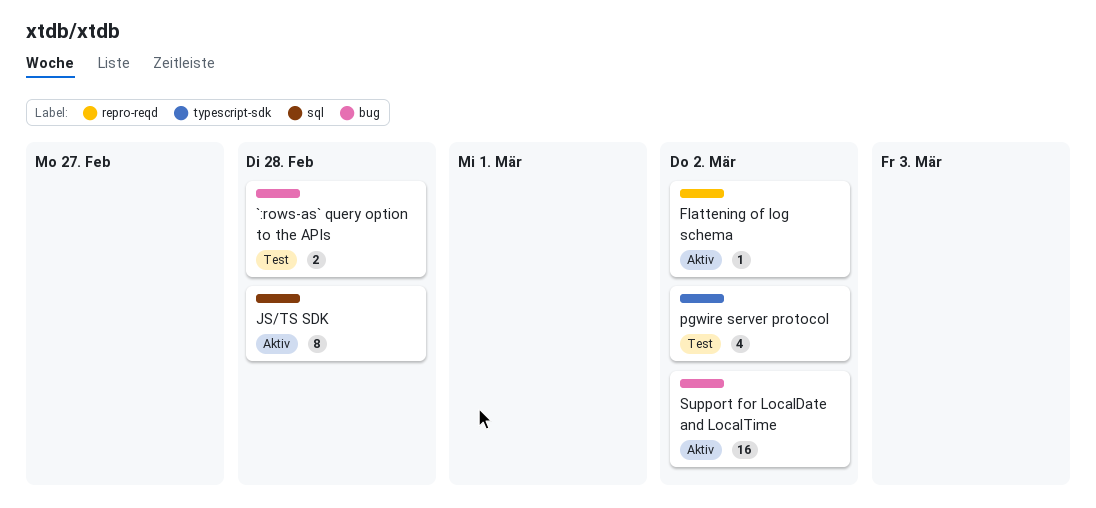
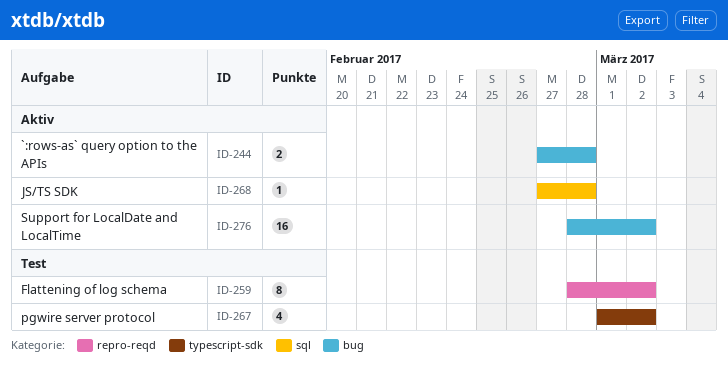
`:rows-as` query option to the APIs, status: Test -> Aktiv
Flattening of log schema, status: Aktiv -> Test
Flattening of log schema, estimate: 1 -> 8
JS/TS SDK, estimate: 8 -> 1

